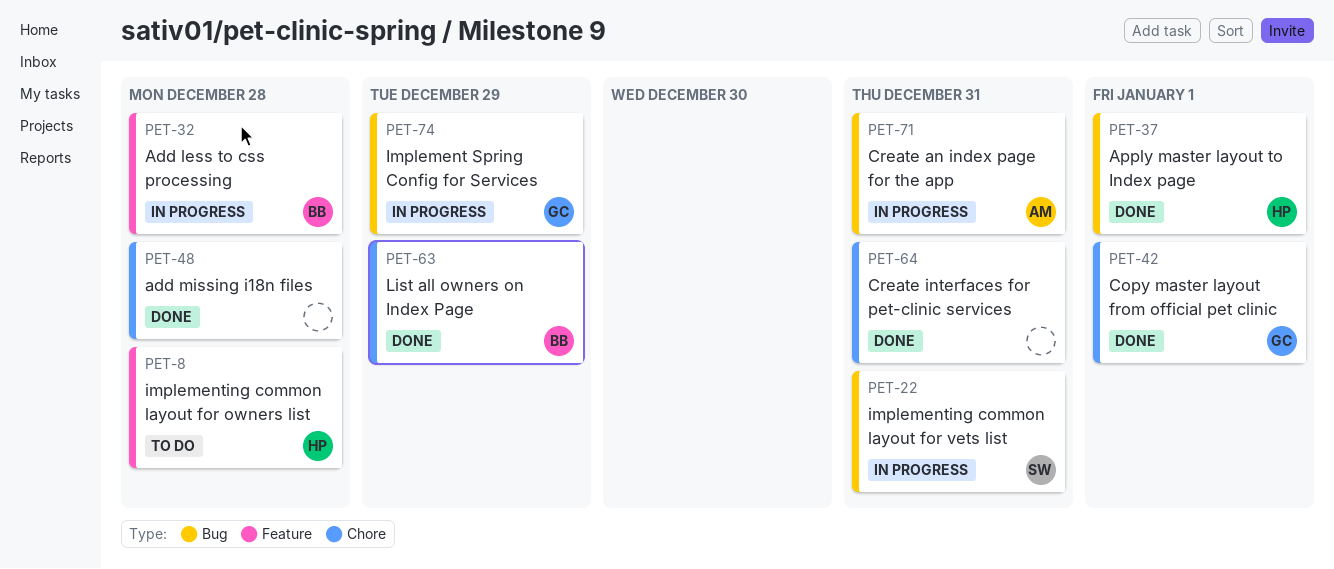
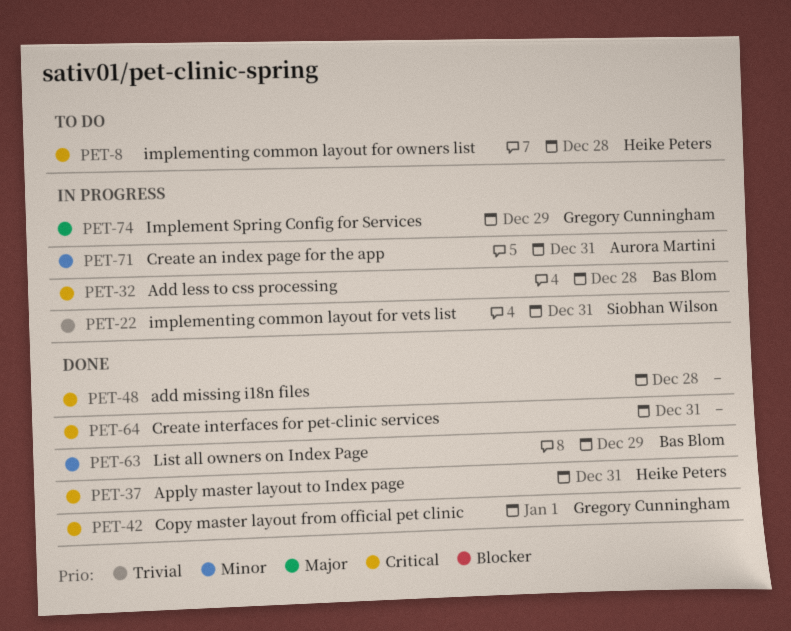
PET-37, due: Jan 1 -> Dec 31

